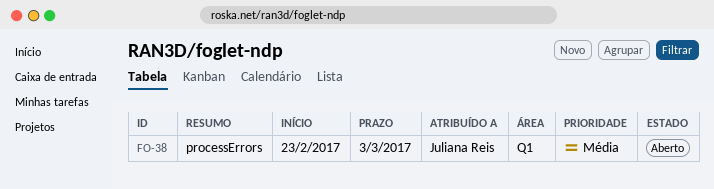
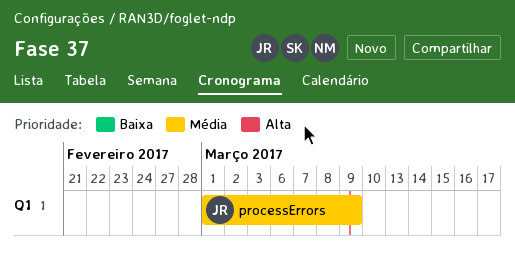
processErrors, start: Feb 23 -> Mar 1
processErrors, due: Mar 3 -> Mar 9

